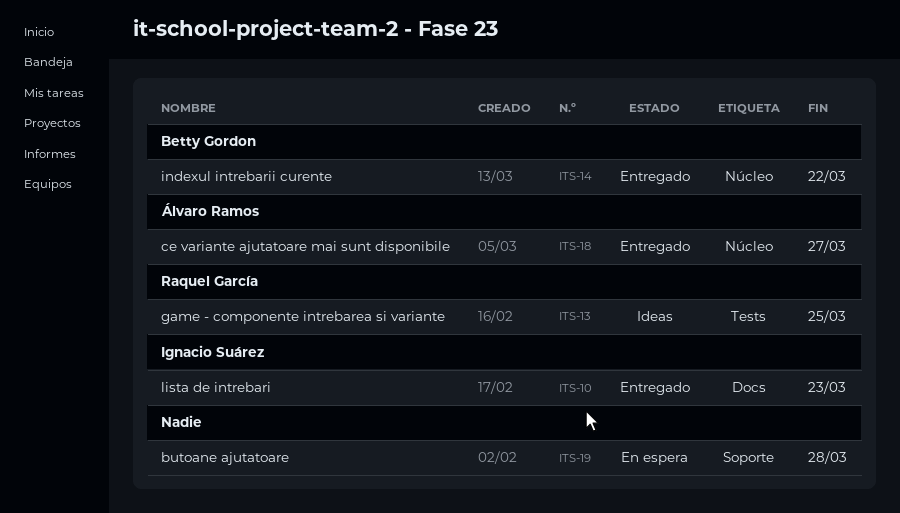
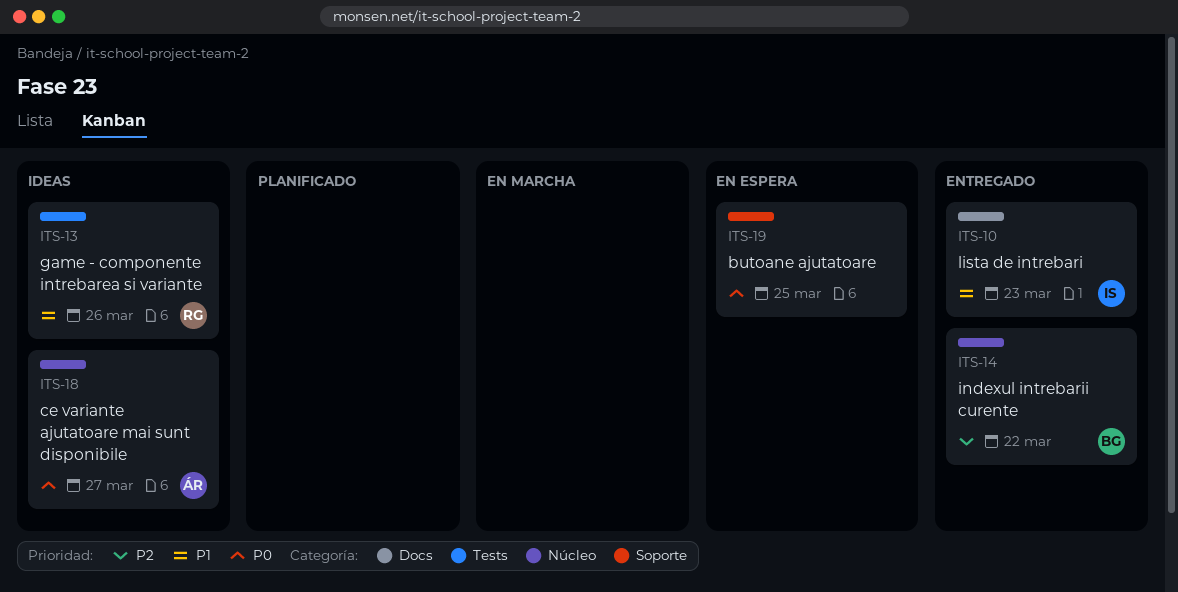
ITS-13, due: Mar 25 -> Mar 26
ITS-18, status: Entregado -> Ideas
ITS-19, due: Mar 28 -> Mar 25

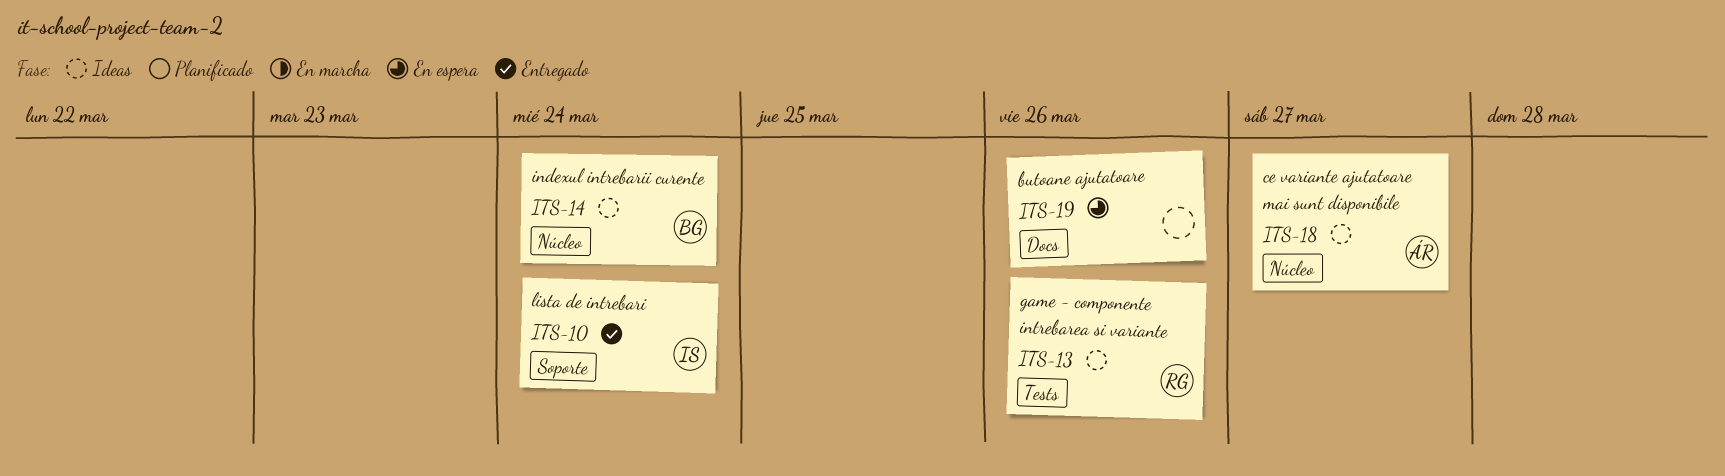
ITS-10, label: Docs -> Soporte
ITS-10, due: Mar 23 -> Mar 24
ITS-14, status: Entregado -> Ideas
ITS-14, due: Mar 22 -> Mar 24
ITS-19, label: Soporte -> Docs
ITS-19, due: Mar 25 -> Mar 26

